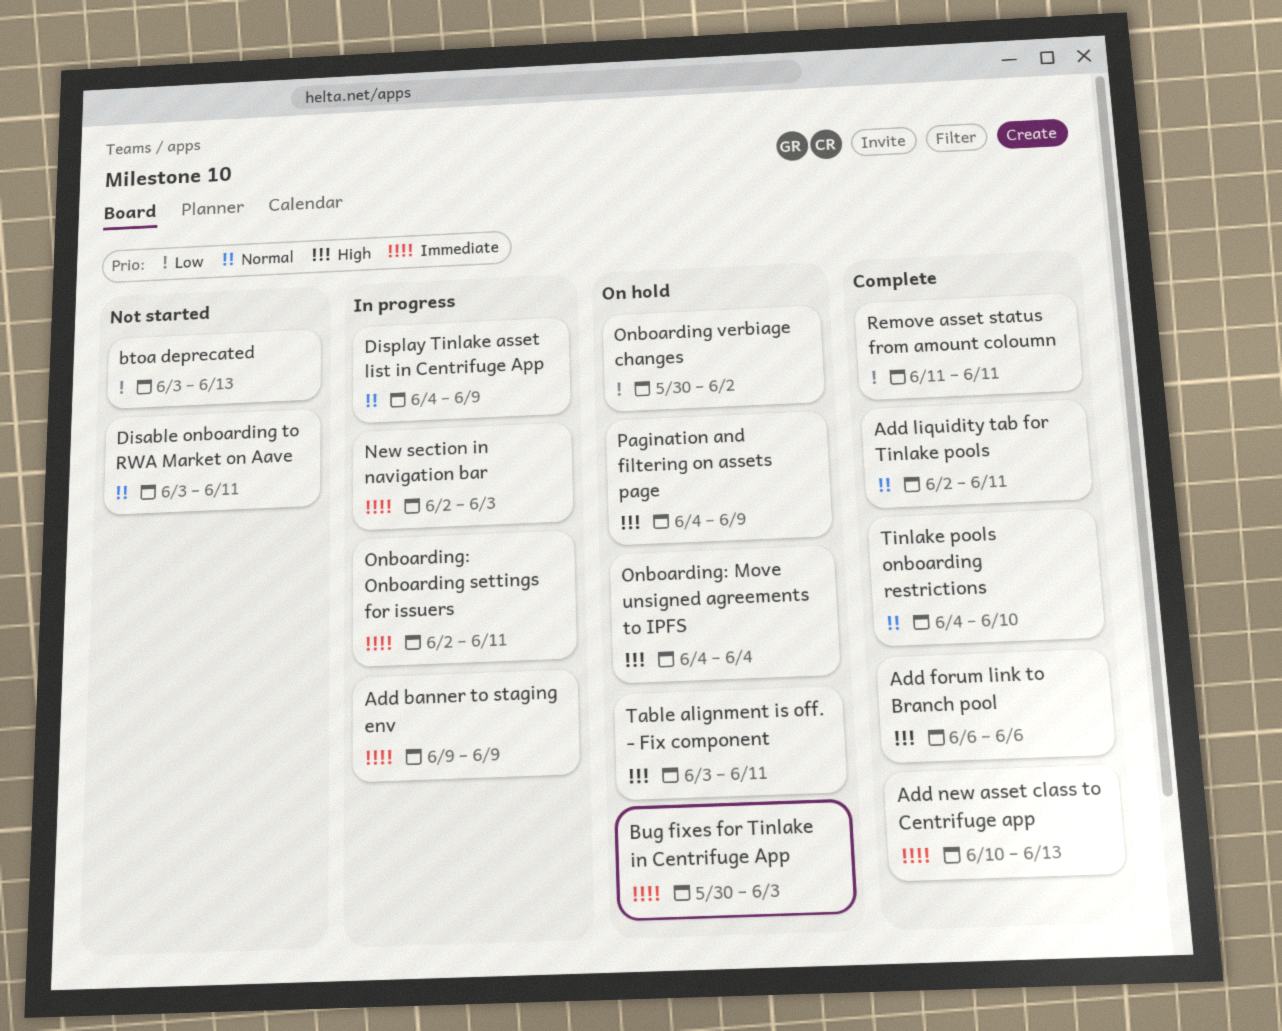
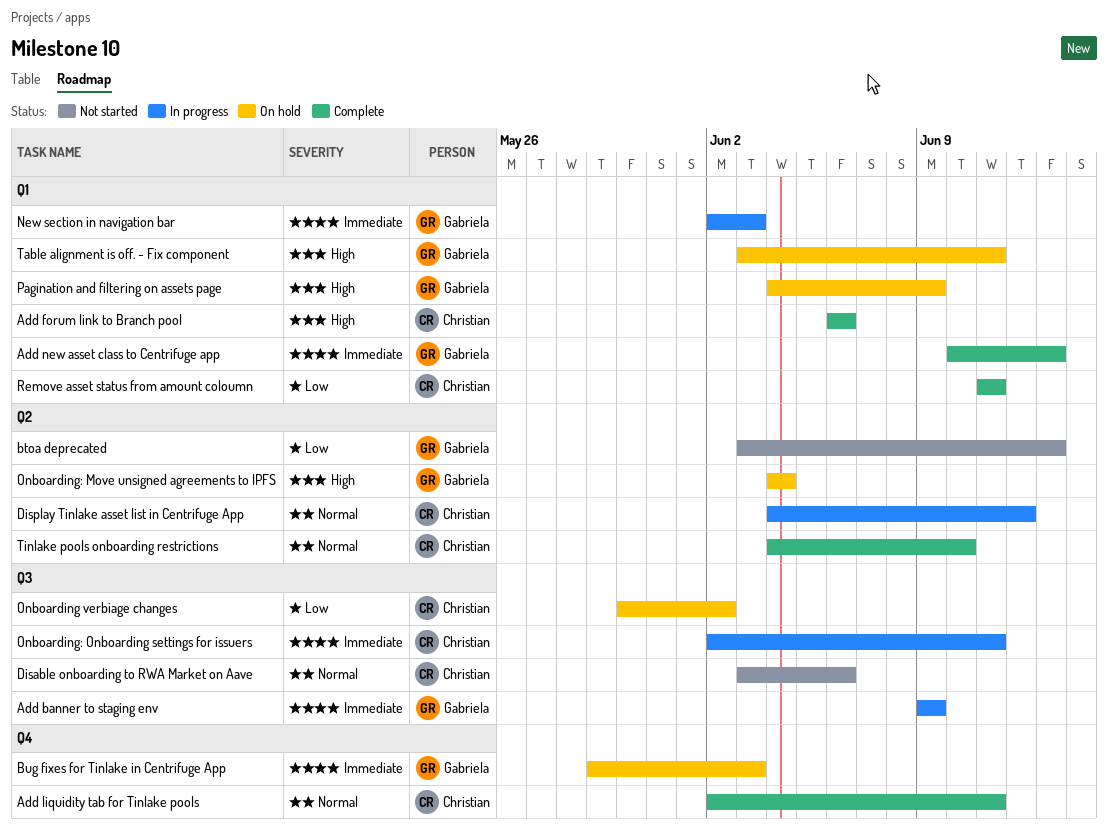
Bug fixes for Tinlake in Centrifuge App, start: May 30 -> May 29
Disable onboarding to RWA Market on Aave, due: Jun 11 -> Jun 6
Display Tinlake asset list in Centrifuge App, due: Jun 9 -> Jun 12

